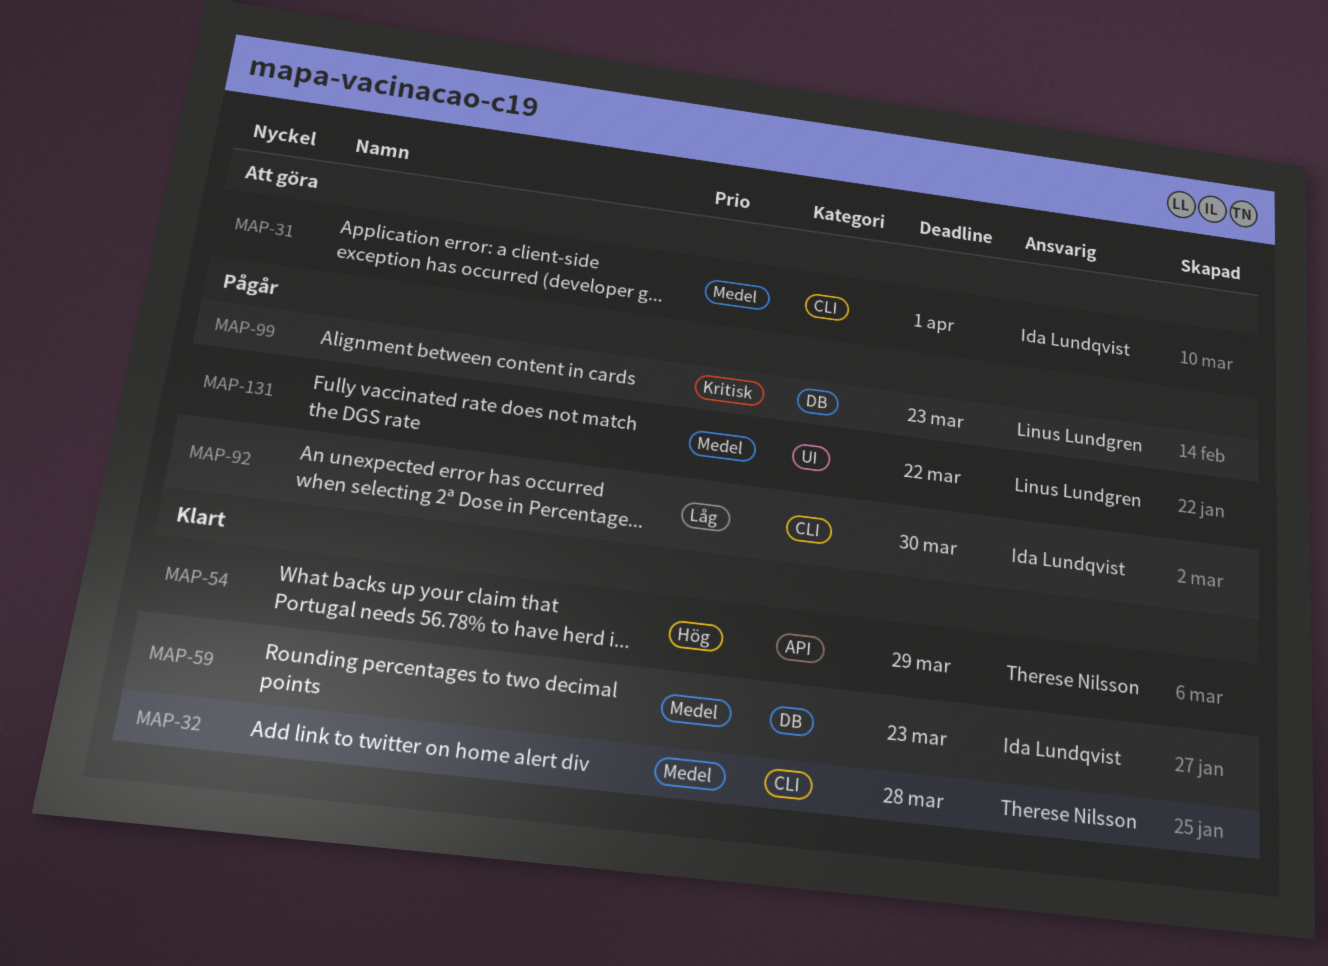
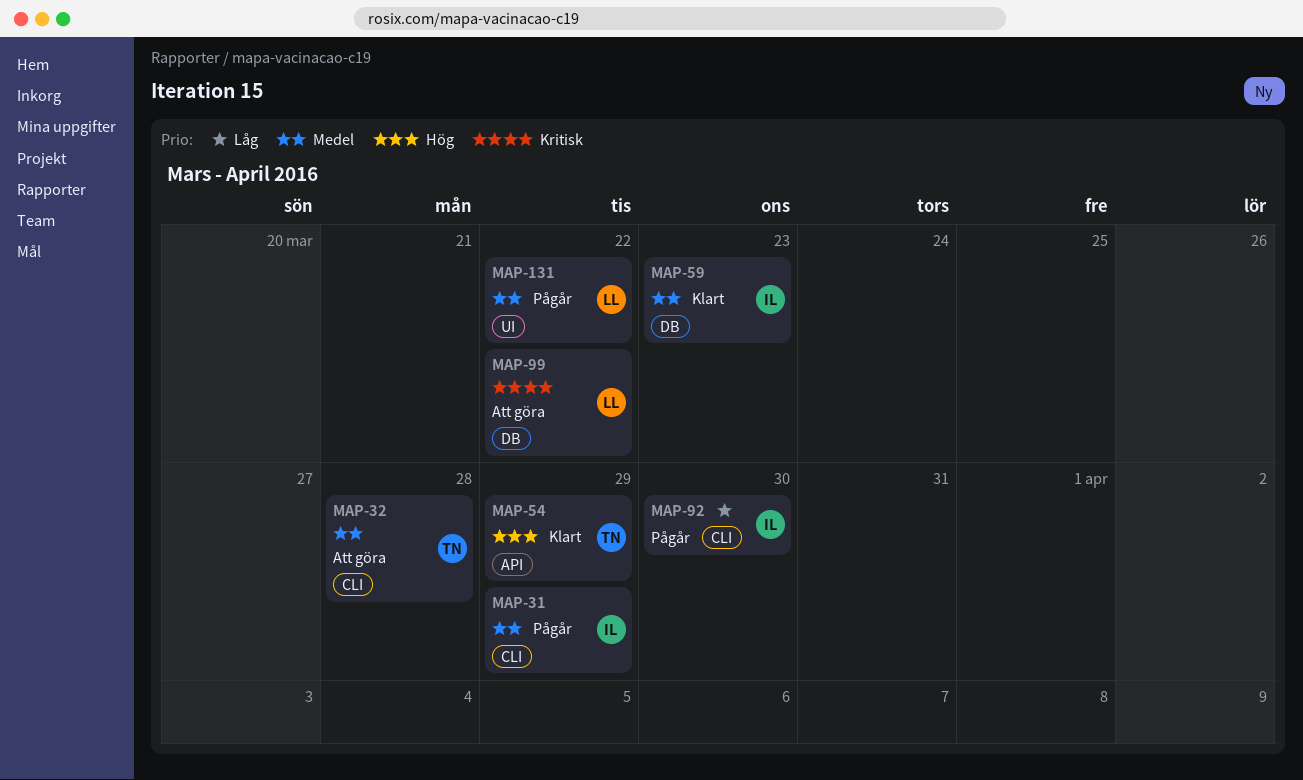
MAP-31, status: Att göra -> Pågår
MAP-31, due: Apr 1 -> Mar 29
MAP-32, status: Klart -> Att göra
MAP-99, status: Pågår -> Att göra
MAP-99, due: Mar 23 -> Mar 22

